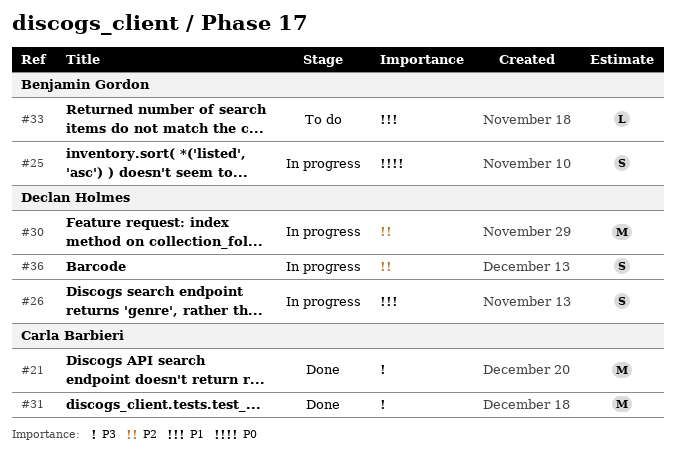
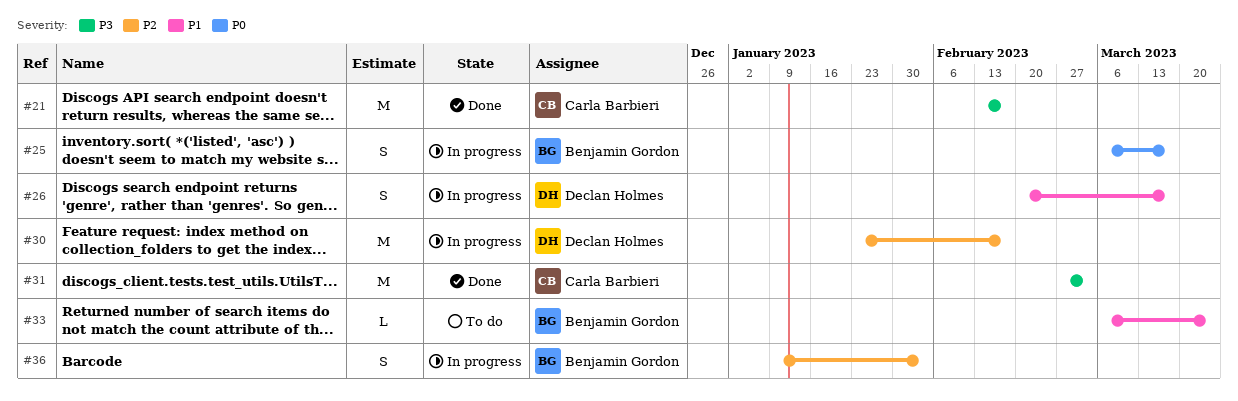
#36, owner: Declan Holmes -> Benjamin Gordon

